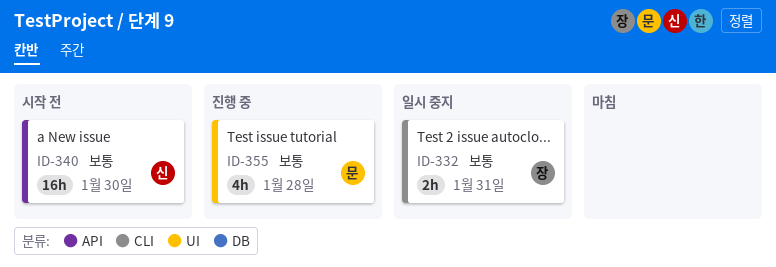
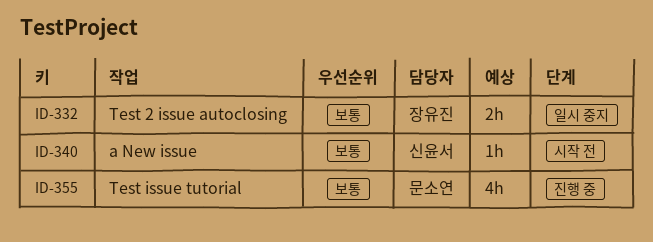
ID-340, estimate: 16h -> 1h

